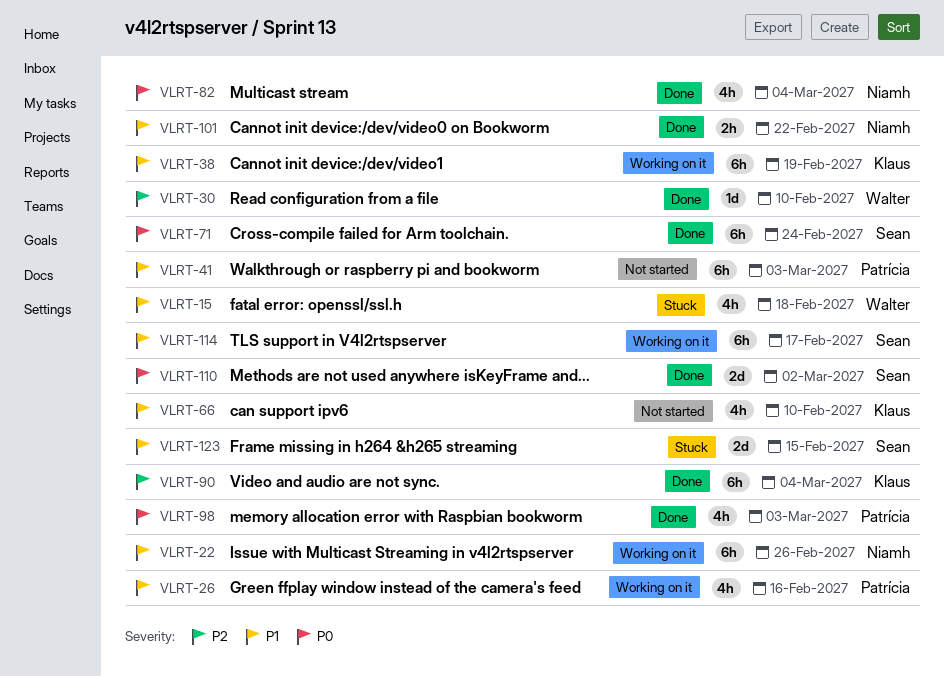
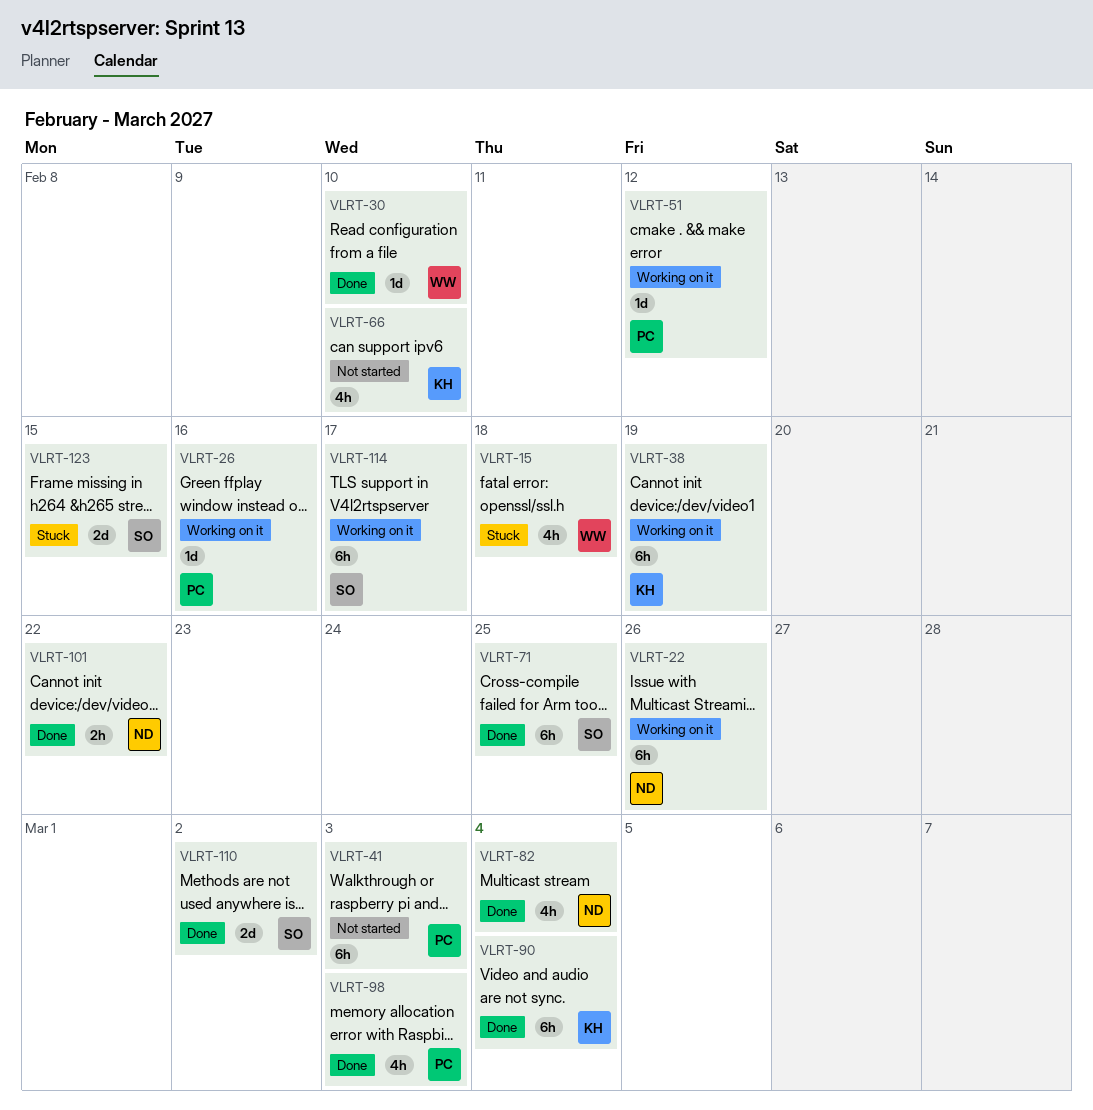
VLRT-26, estimate: 4h -> 1d
VLRT-51: none -> present
VLRT-71, due: Feb 24 -> Feb 25

